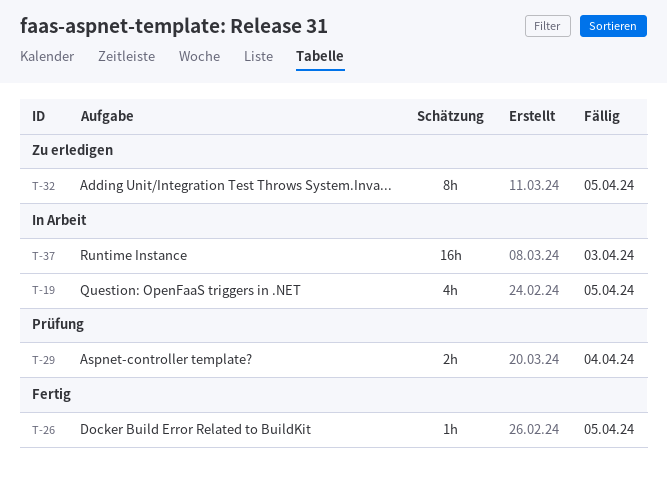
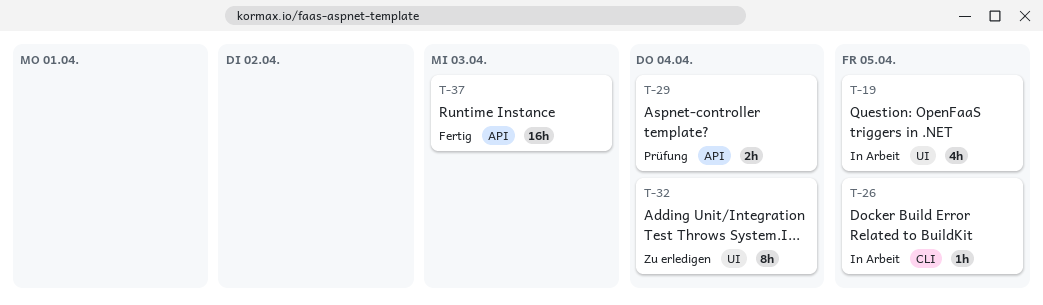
T-26, status: Fertig -> In Arbeit
T-32, due: Apr 5 -> Apr 4
T-37, status: In Arbeit -> Fertig

